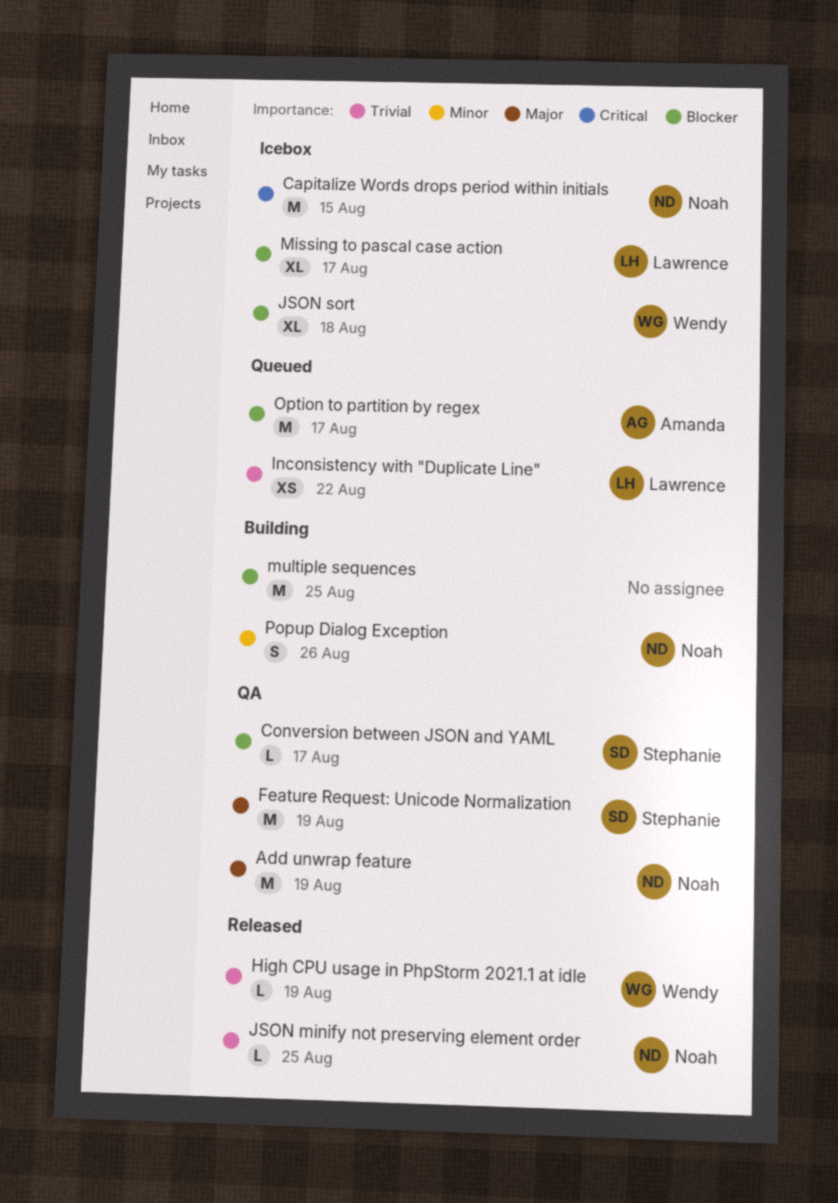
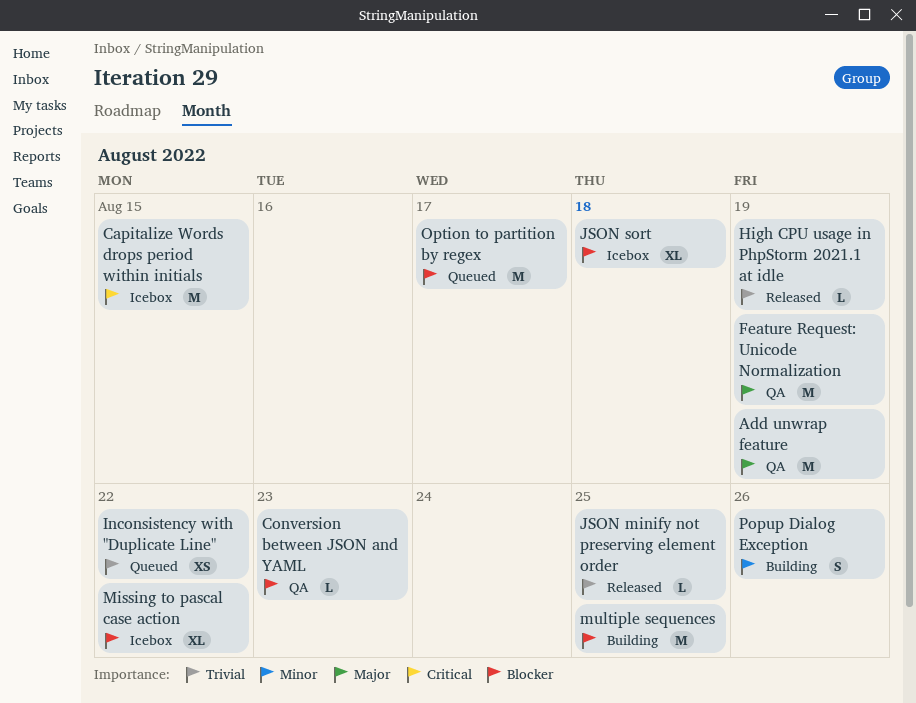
Conversion between JSON and YAML, due: Aug 17 -> Aug 23
Missing to pascal case action, due: Aug 17 -> Aug 22

